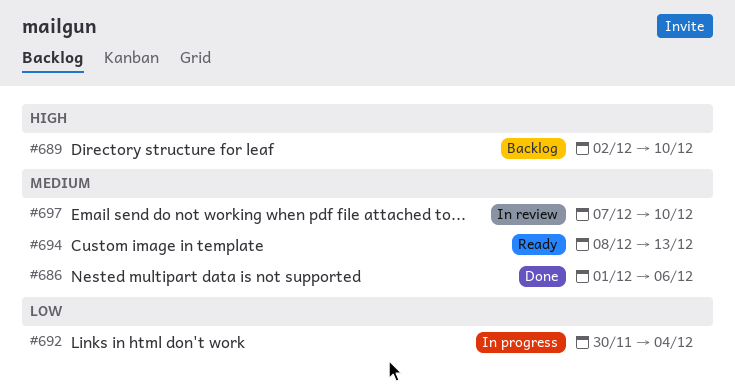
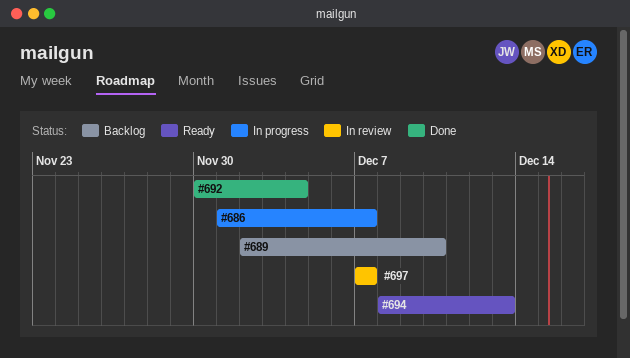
#686, status: Done -> In progress
#686, due: Dec 6 -> Dec 7
#692, status: In progress -> Done
#697, due: Dec 10 -> Dec 7

